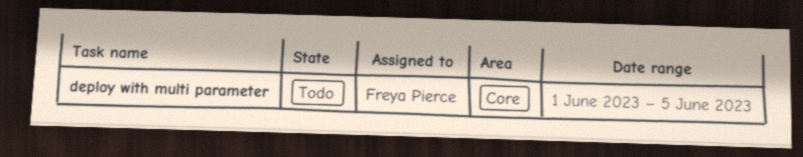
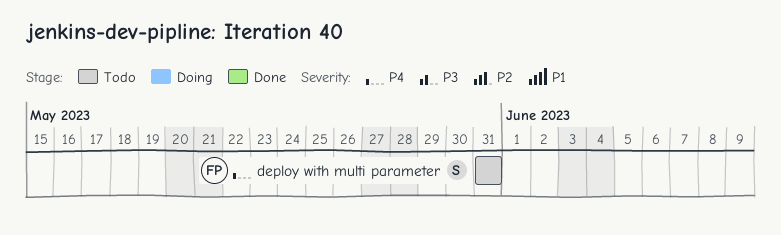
deploy with multi parameter, start: Jun 1 -> May 31
deploy with multi parameter, due: Jun 5 -> May 31

